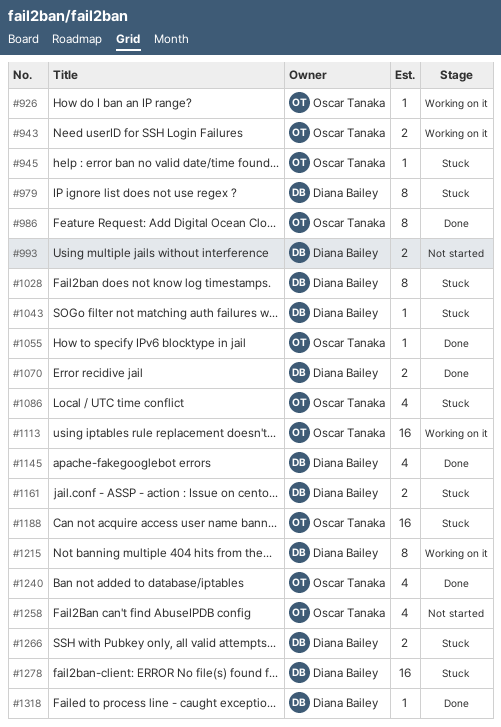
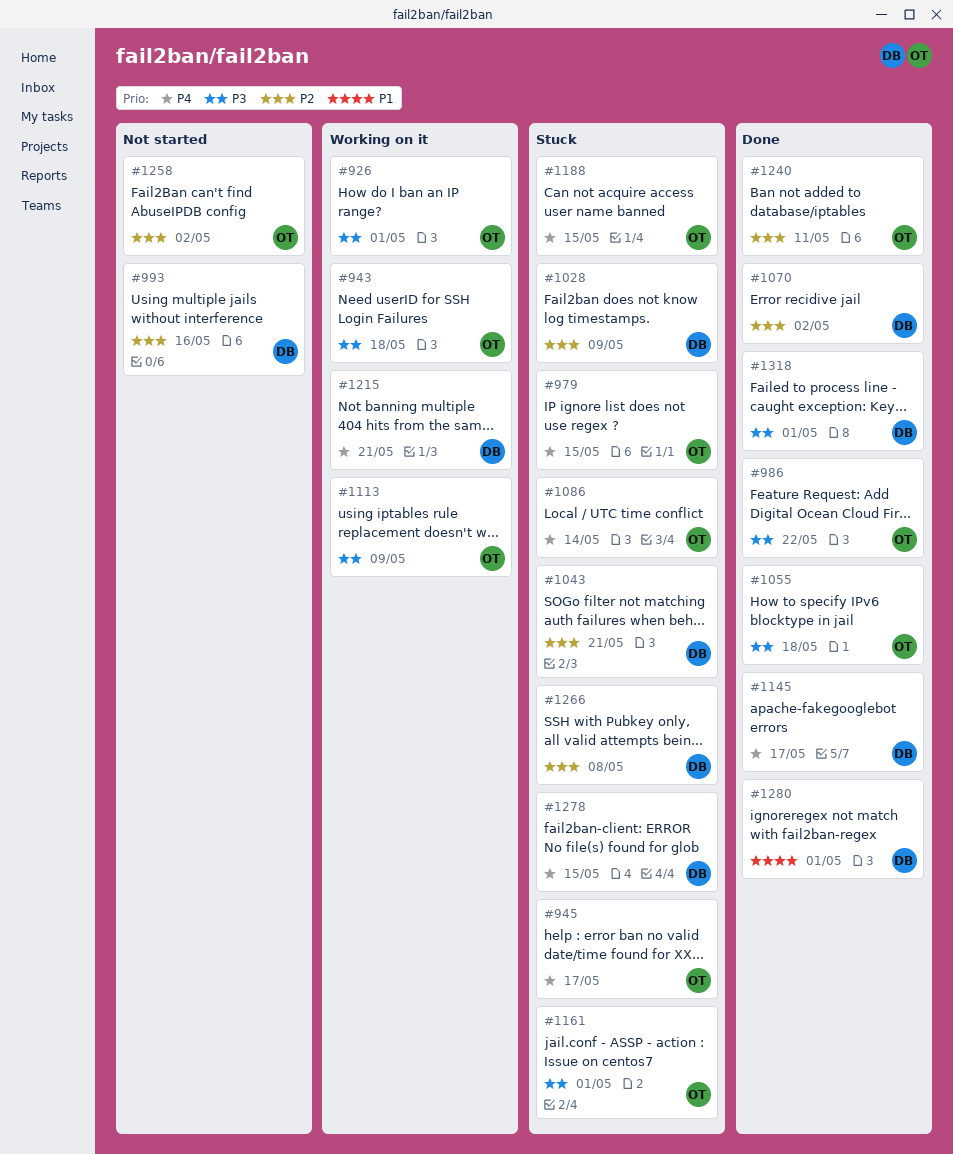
#979, owner: Diana Bailey -> Oscar Tanaka
#1161, owner: Diana Bailey -> Oscar Tanaka
#1280: none -> present

